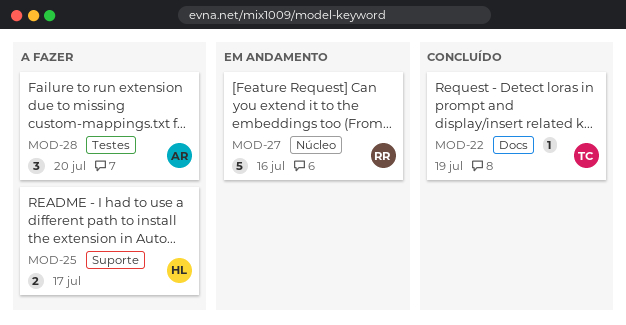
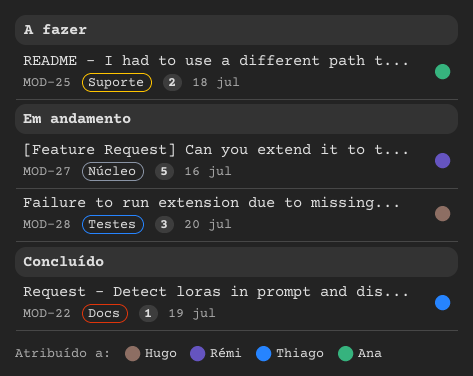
MOD-25, owner: Hugo -> Ana
MOD-25, due: Jul 17 -> Jul 18
MOD-28, status: A fazer -> Em andamento
MOD-28, owner: Ana -> Hugo

